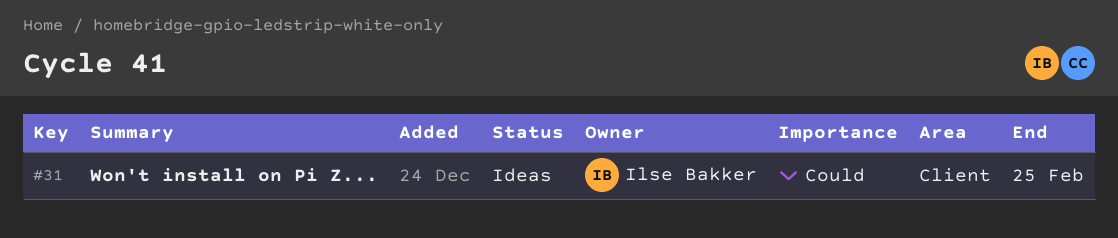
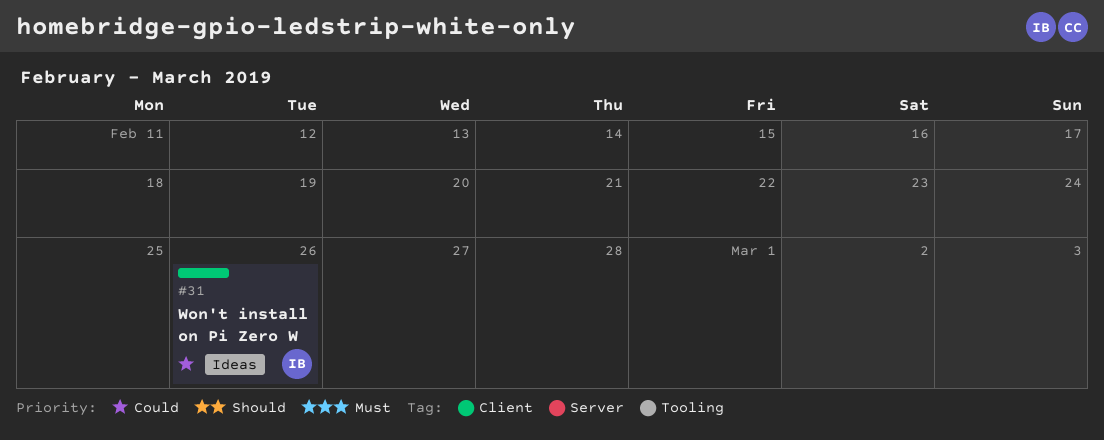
#31, due: Feb 25 -> Feb 26

